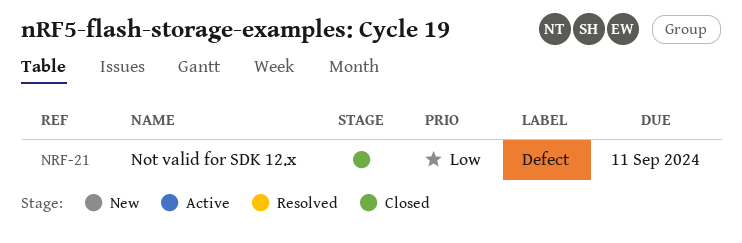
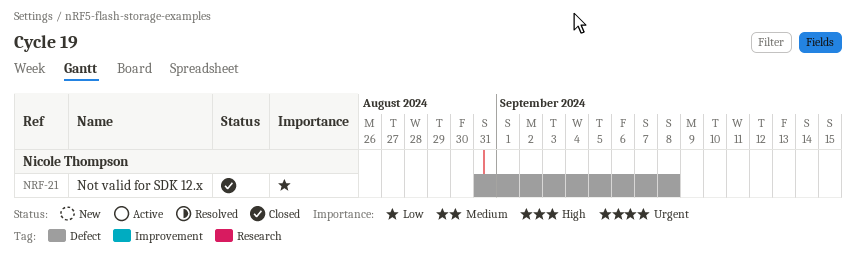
NRF-21, due: Sep 11 -> Sep 8

